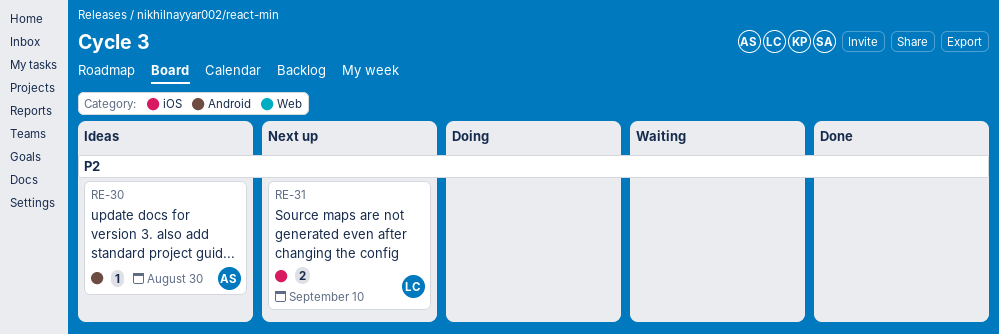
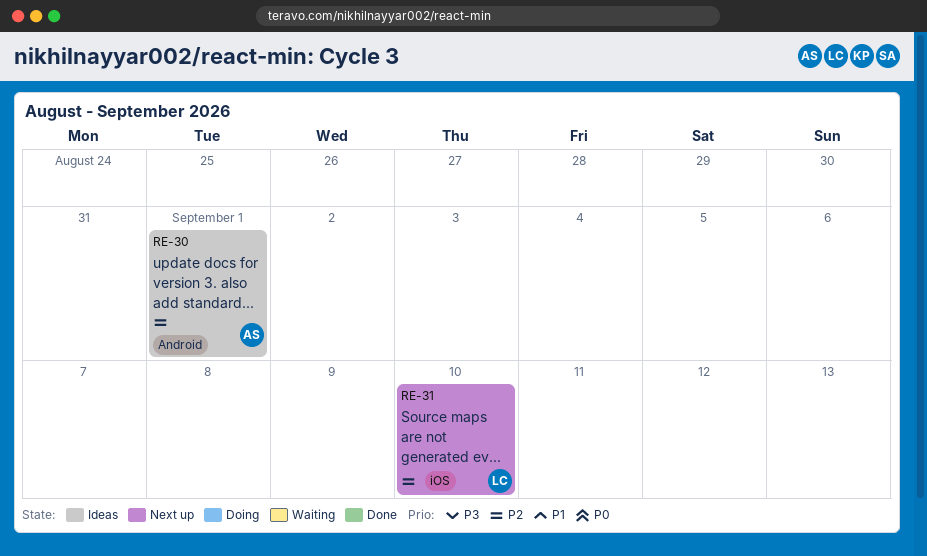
RE-30, due: Aug 30 -> Sep 1

